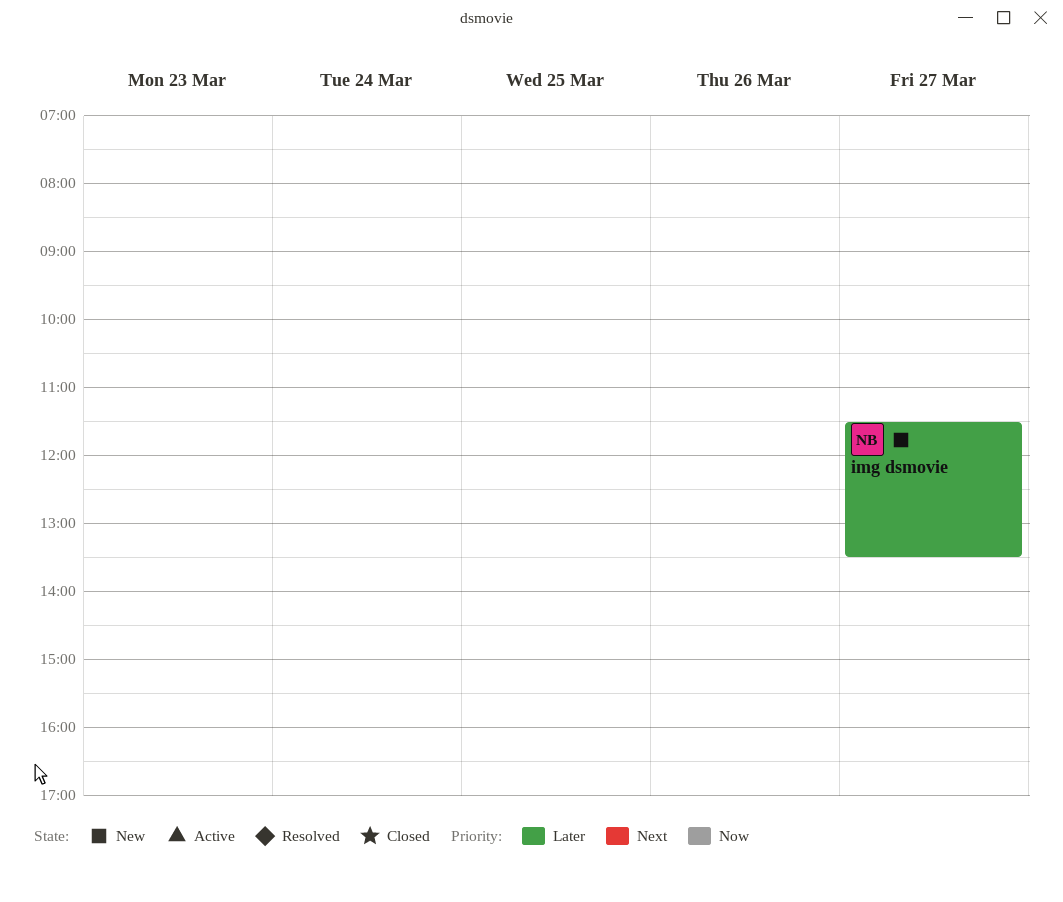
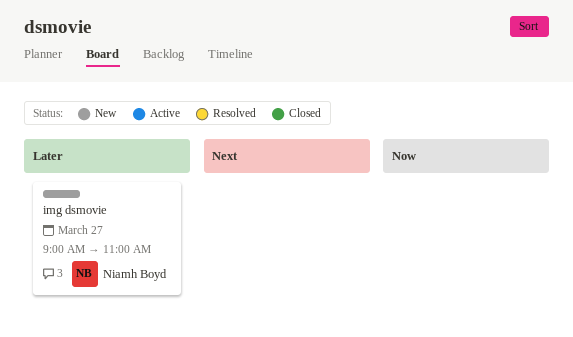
img dsmovie, begins: 11:30 -> 09:00
img dsmovie, ends: 13:30 -> 11:00

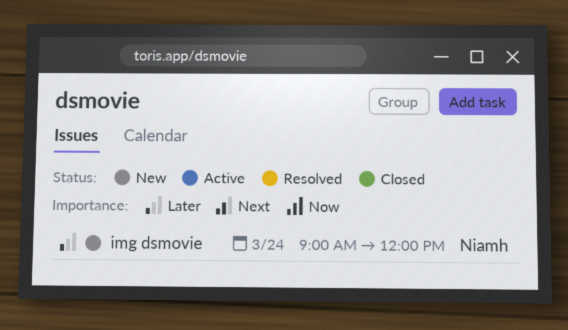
img dsmovie, day: Mar 27 -> Mar 24
img dsmovie, ends: 11:00 -> 12:00

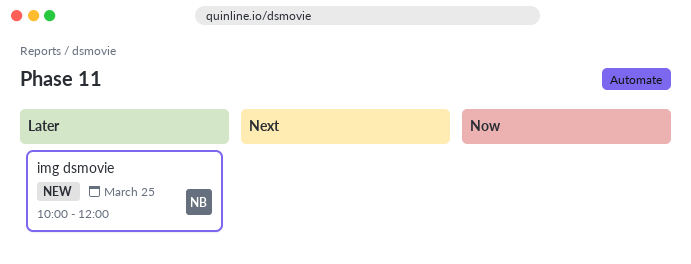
img dsmovie, day: Mar 24 -> Mar 25
img dsmovie, begins: 09:00 -> 10:00

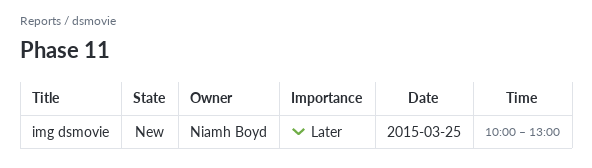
img dsmovie, ends: 12:00 -> 13:00

